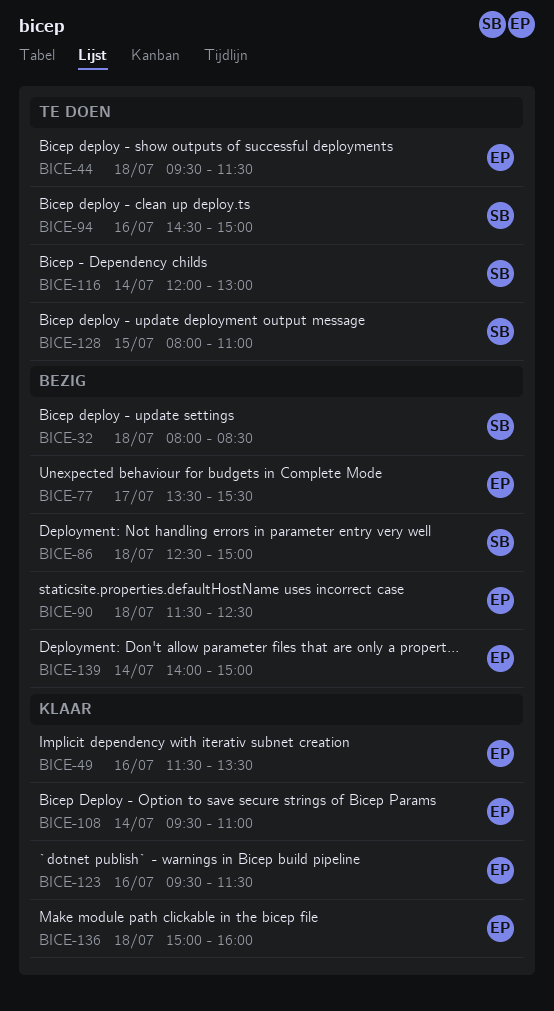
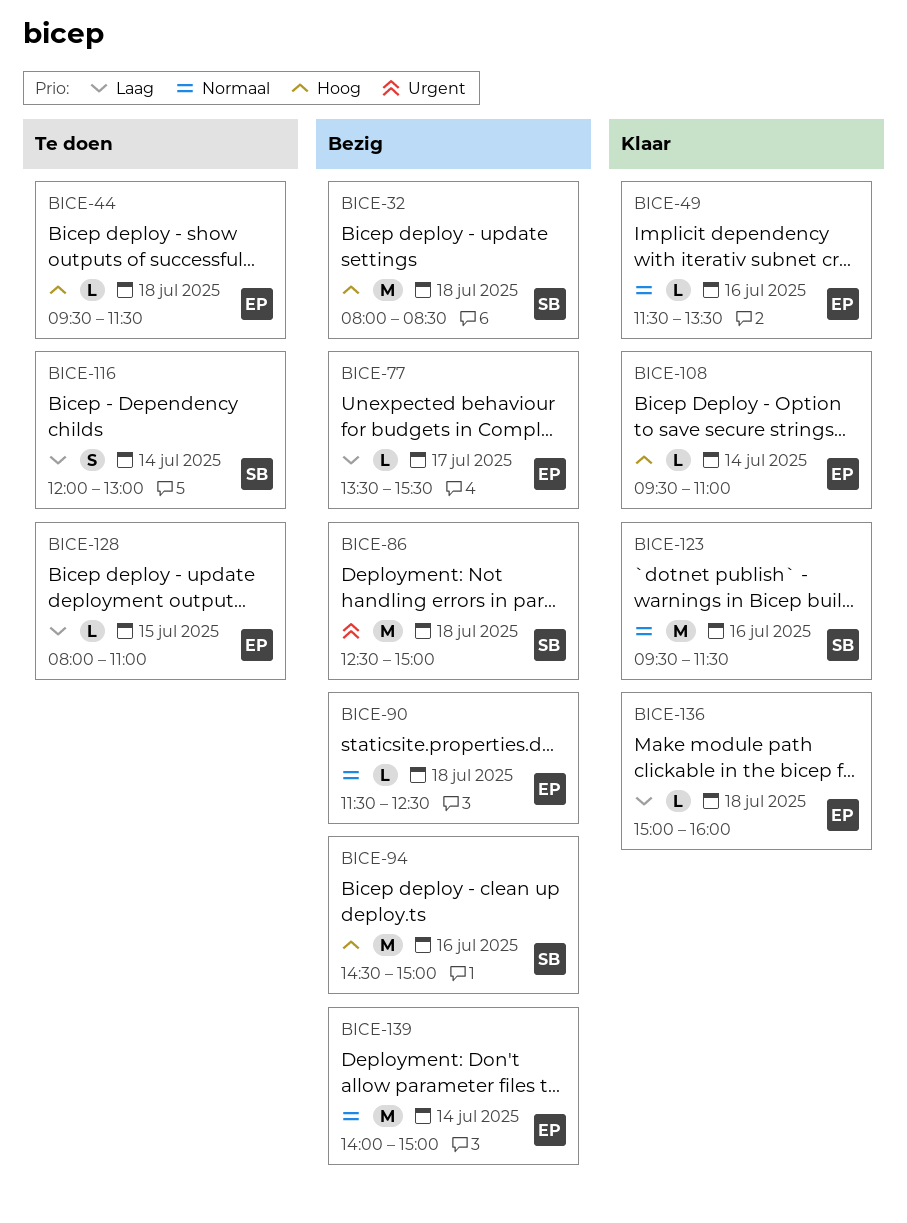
BICE-94, status: Te doen -> Bezig
BICE-123, owner: EP -> SB
BICE-128, owner: SB -> EP

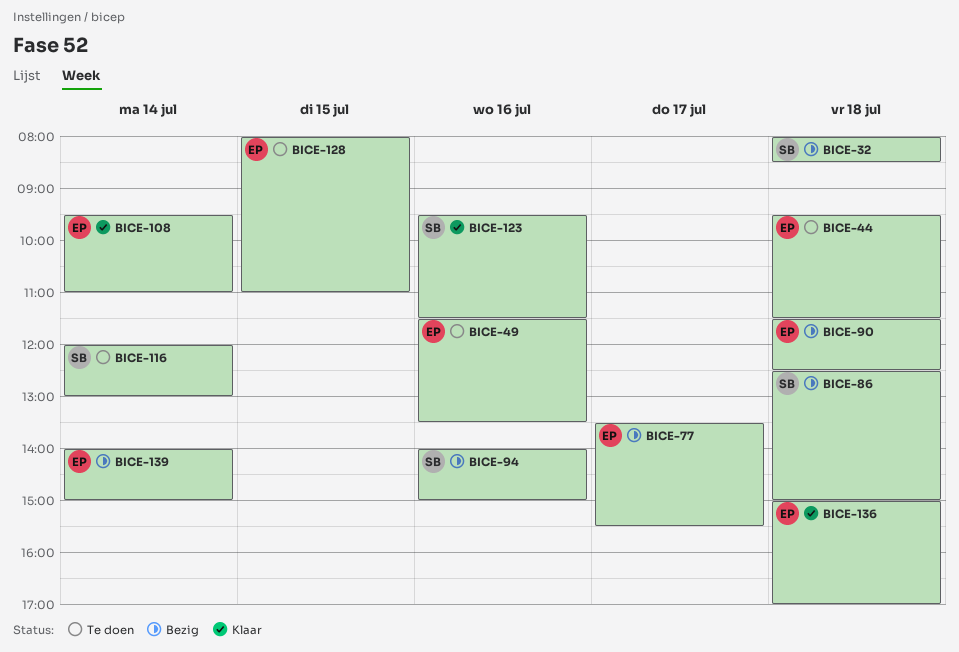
BICE-49, status: Klaar -> Te doen
BICE-94, begins: 14:30 -> 14:00
BICE-136, ends: 16:00 -> 17:00

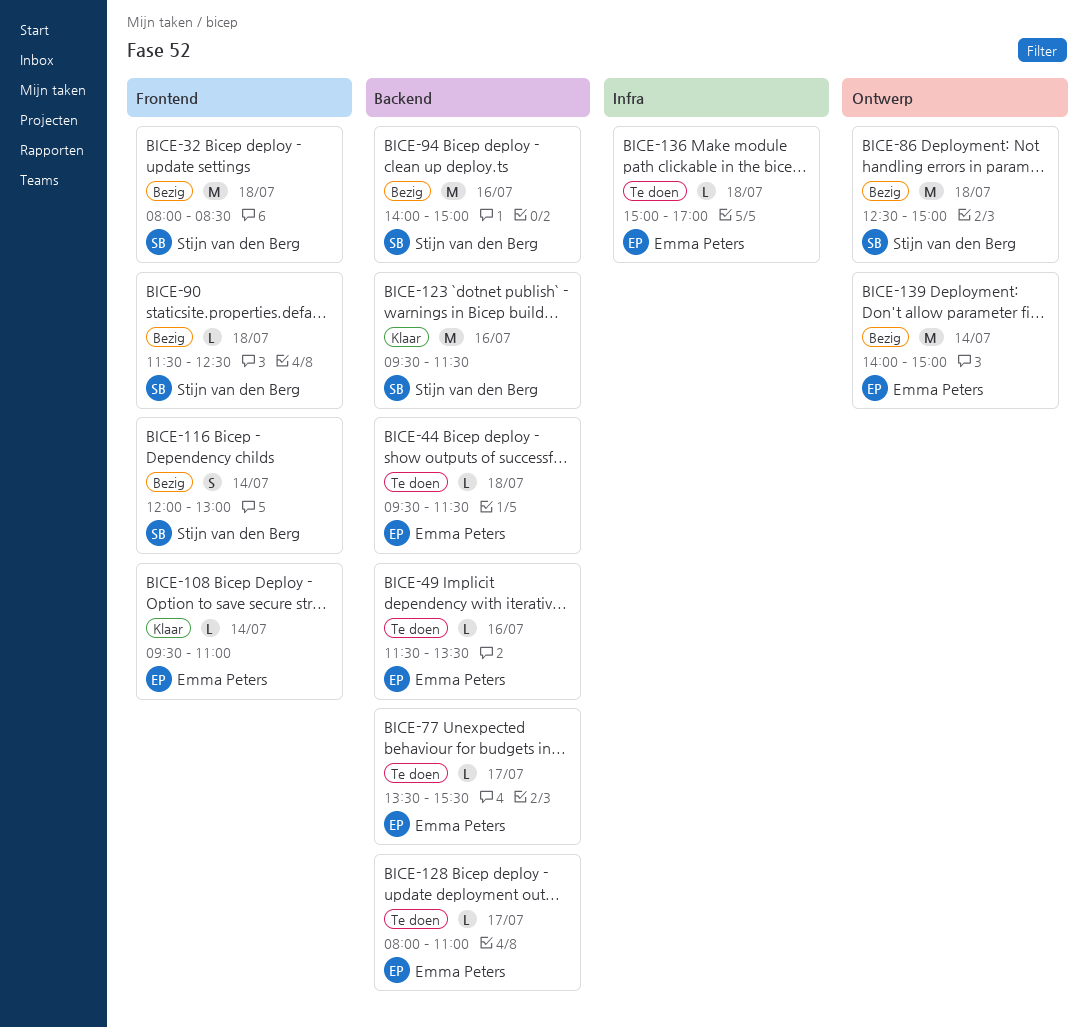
BICE-77, status: Bezig -> Te doen
BICE-90, owner: Emma Peters -> Stijn van den Berg
BICE-116, status: Te doen -> Bezig
BICE-128, day: Jul 15 -> Jul 17
BICE-136, status: Klaar -> Te doen

